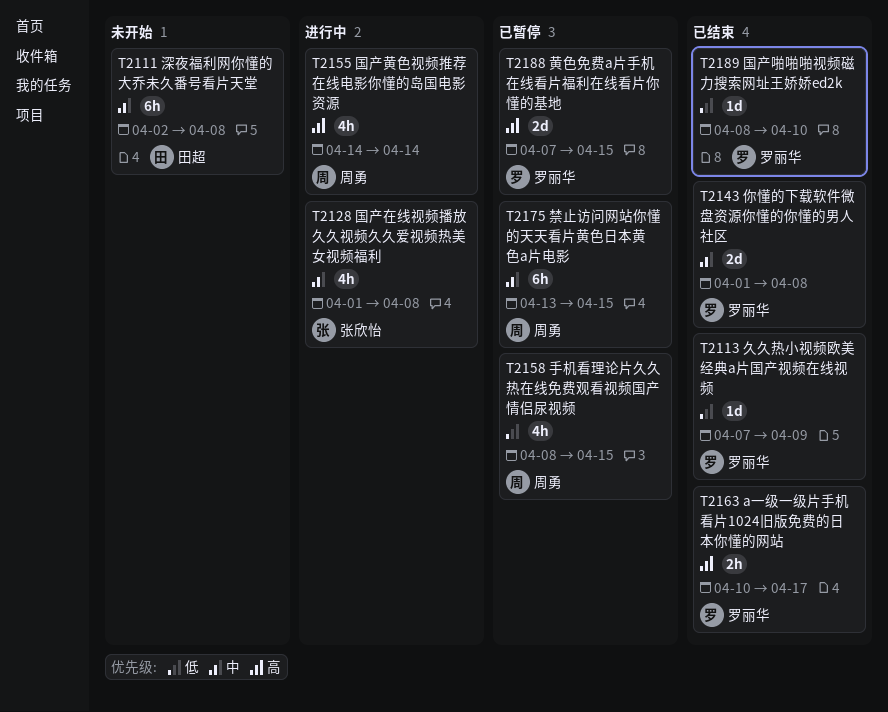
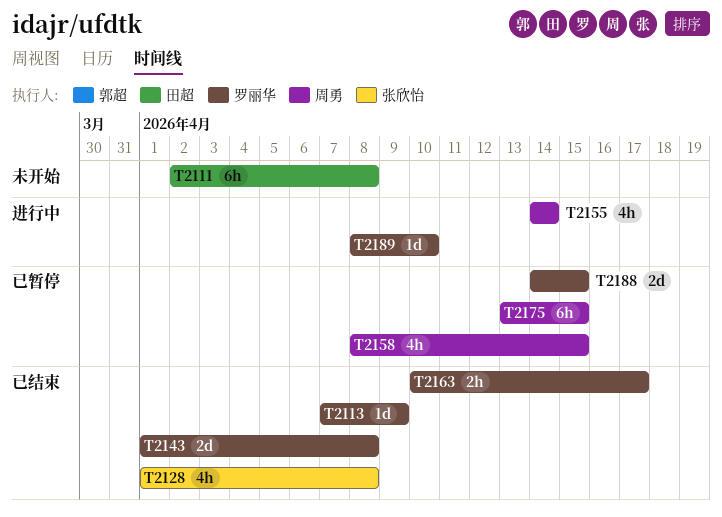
T2128, status: 进行中 -> 已结束
T2188, start: Apr 7 -> Apr 14
T2189, status: 已结束 -> 进行中

